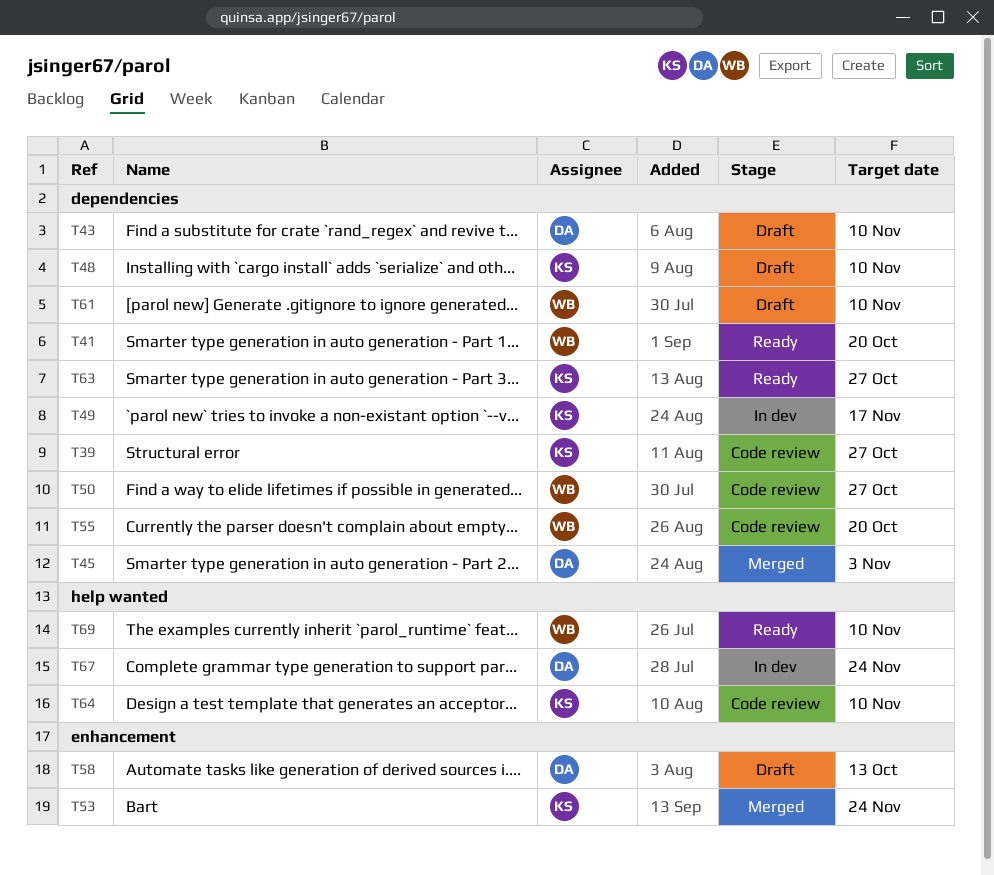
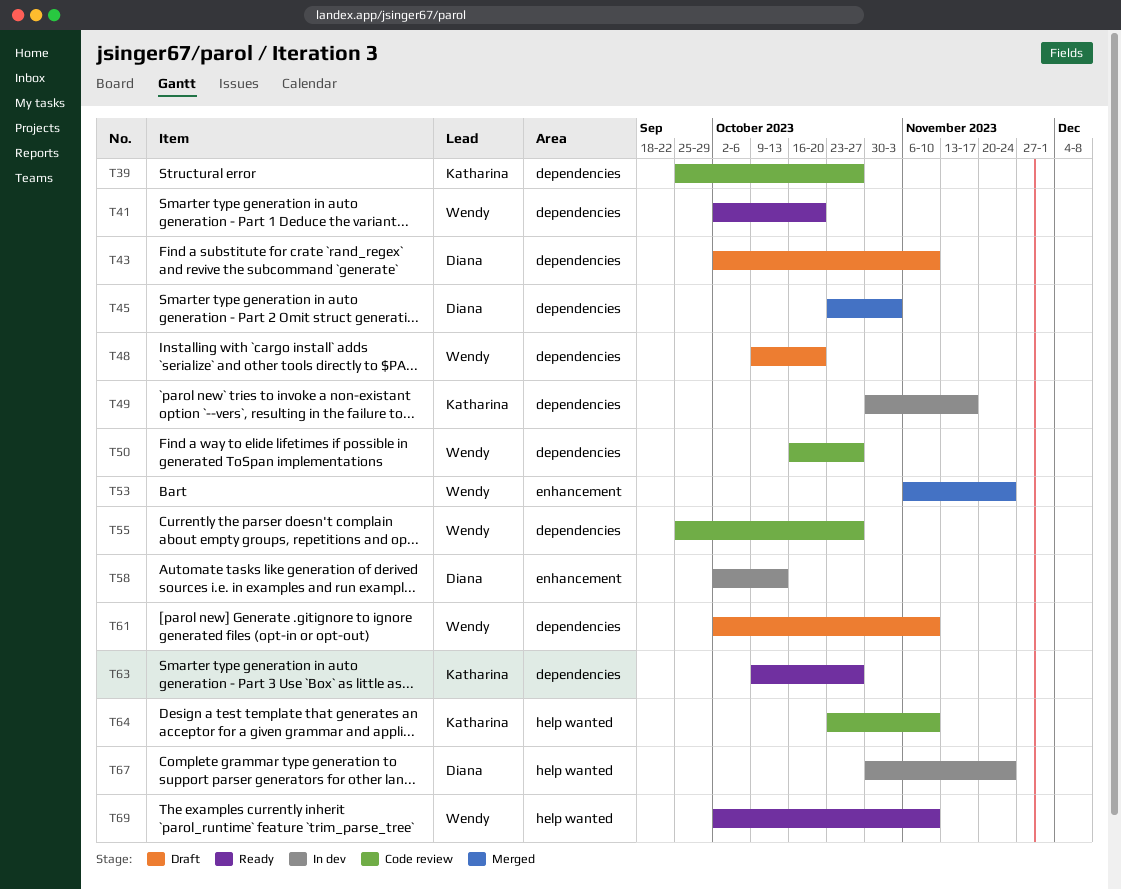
T48, owner: Katharina -> Wendy
T48, due: Nov 10 -> Oct 20
T53, owner: Katharina -> Wendy
T55, due: Oct 20 -> Oct 27
T58, status: Draft -> In dev

